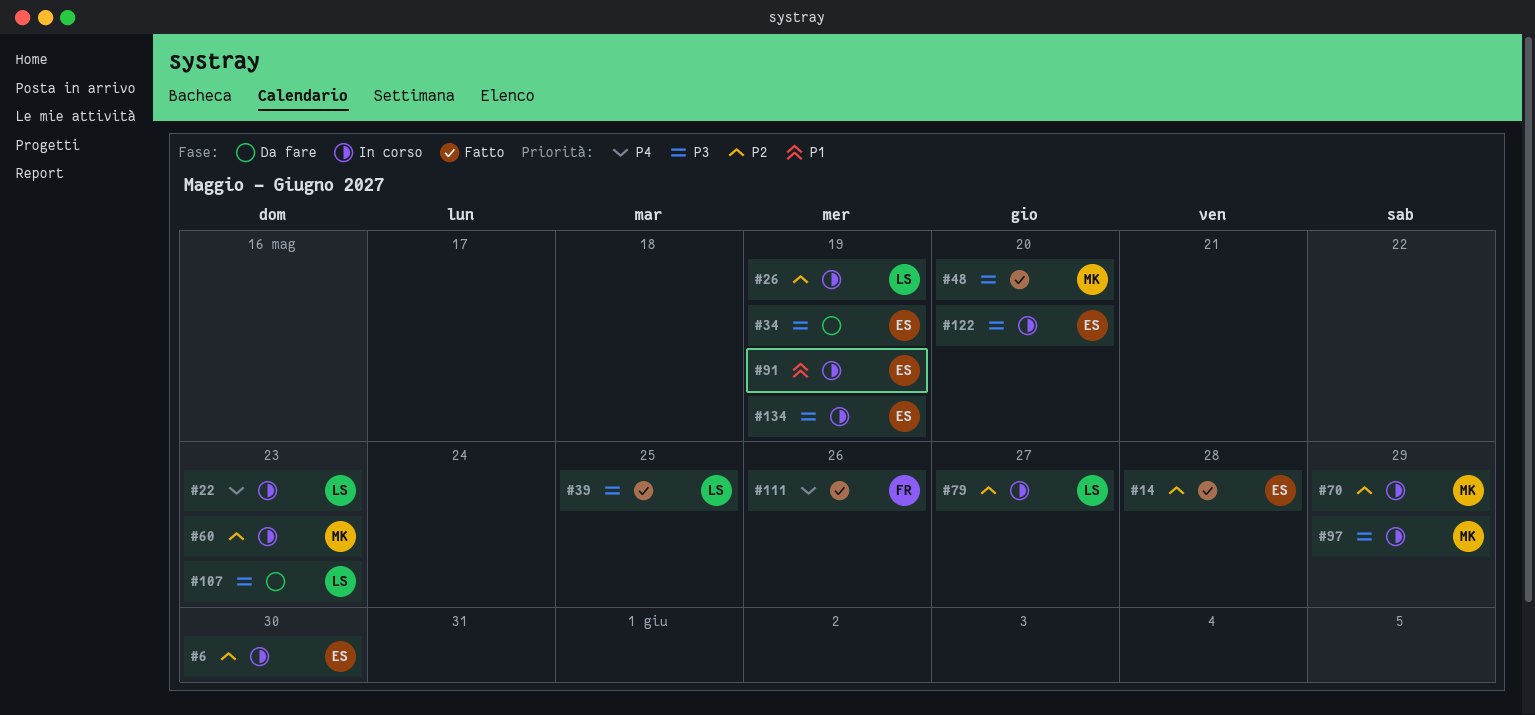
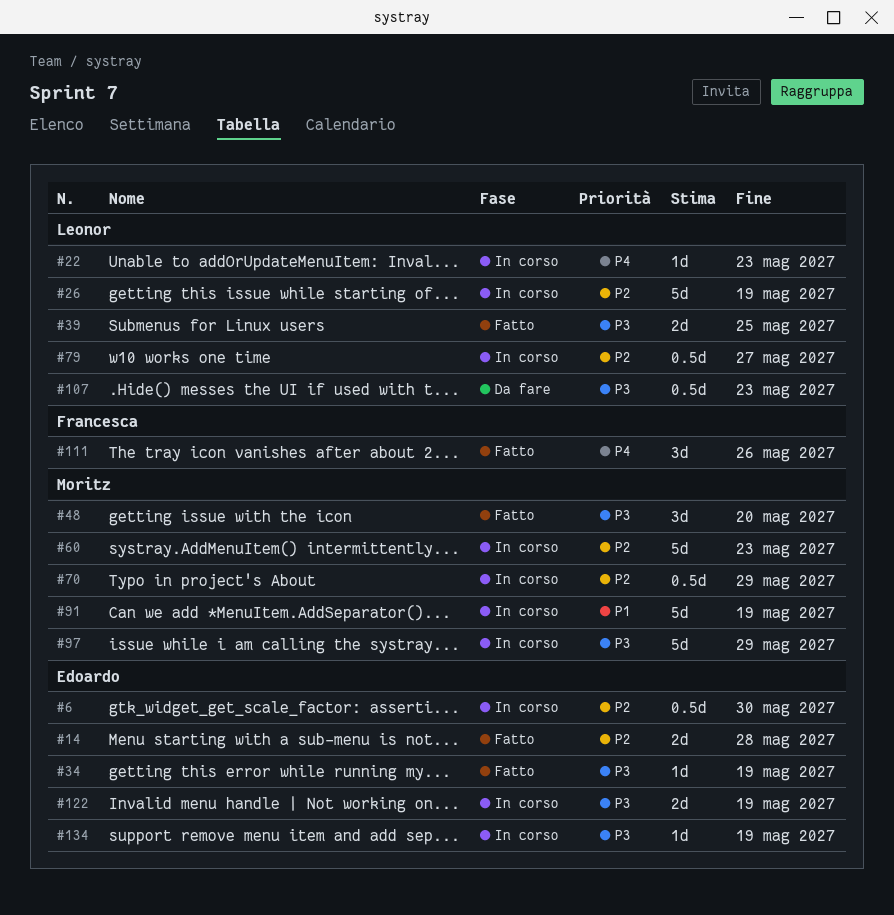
#34, status: Da fare -> Fatto
#91, owner: Edoardo -> Moritz
#122, due: May 20 -> May 19

